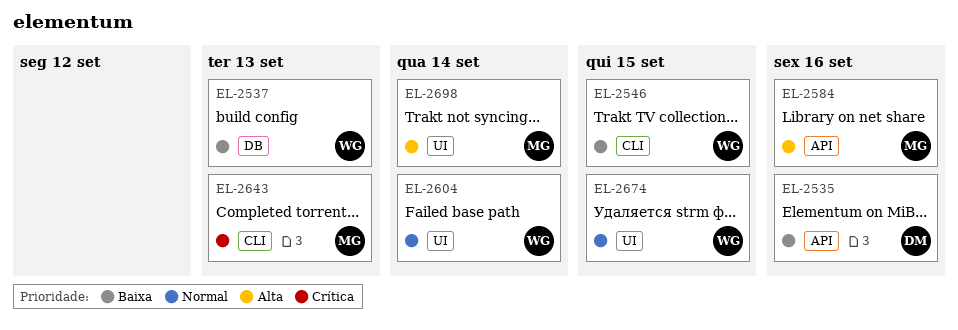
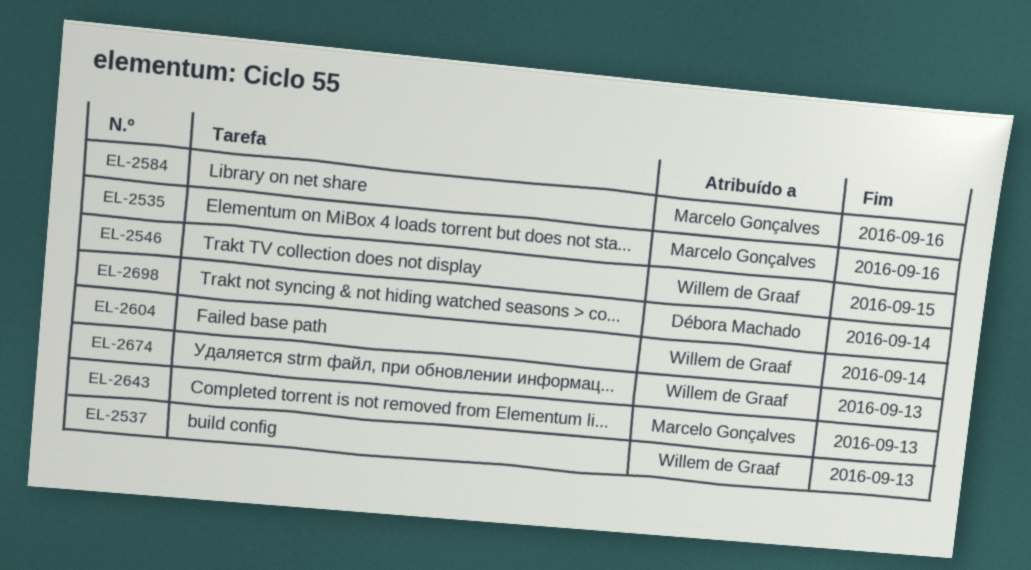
EL-2535, owner: Débora Machado -> Marcelo Gonçalves
EL-2674, due: Sep 15 -> Sep 13
EL-2698, owner: Marcelo Gonçalves -> Débora Machado

